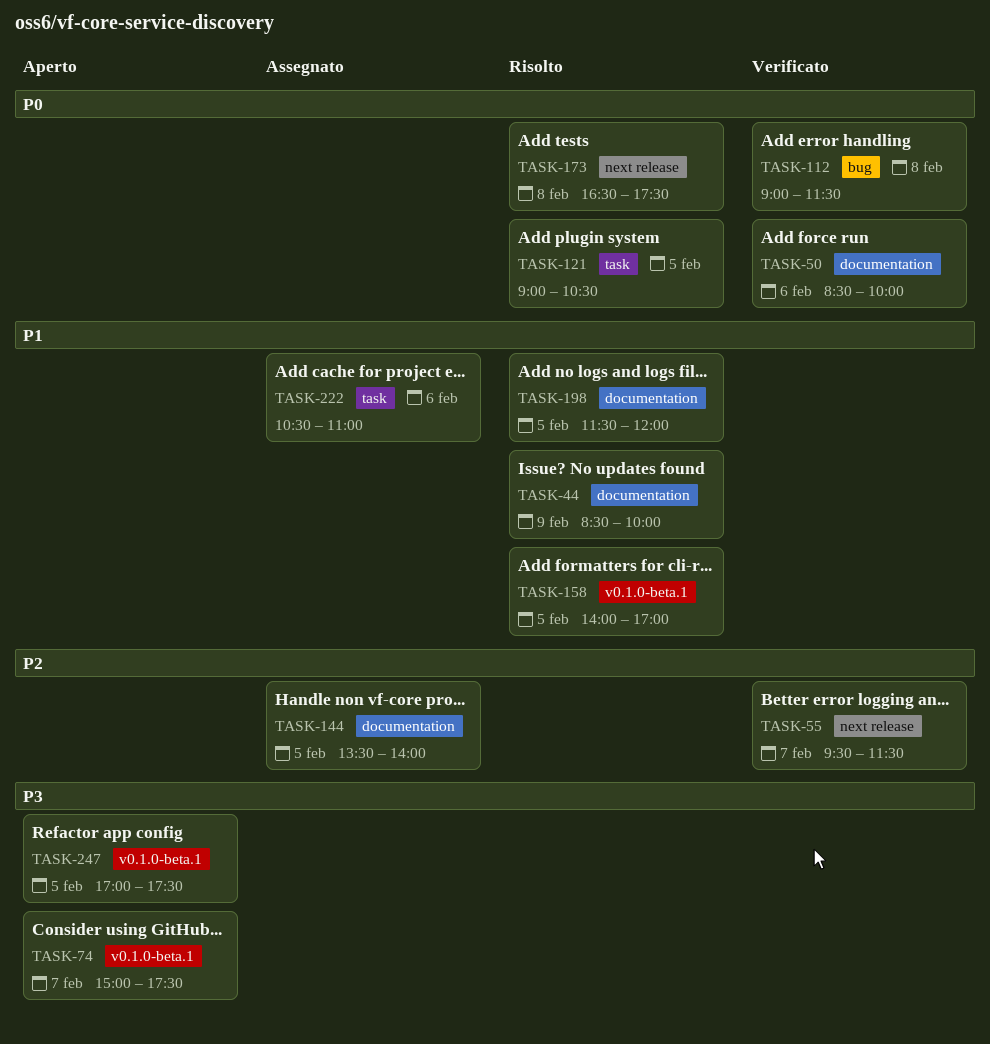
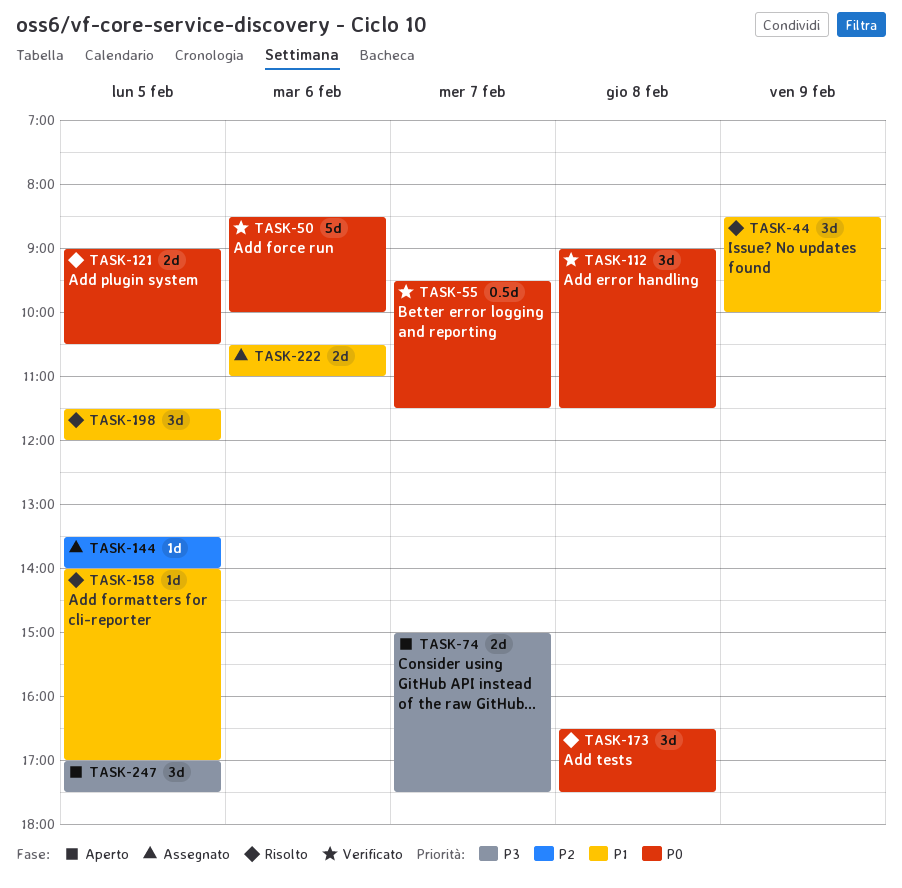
TASK-55, priority: P2 -> P0

